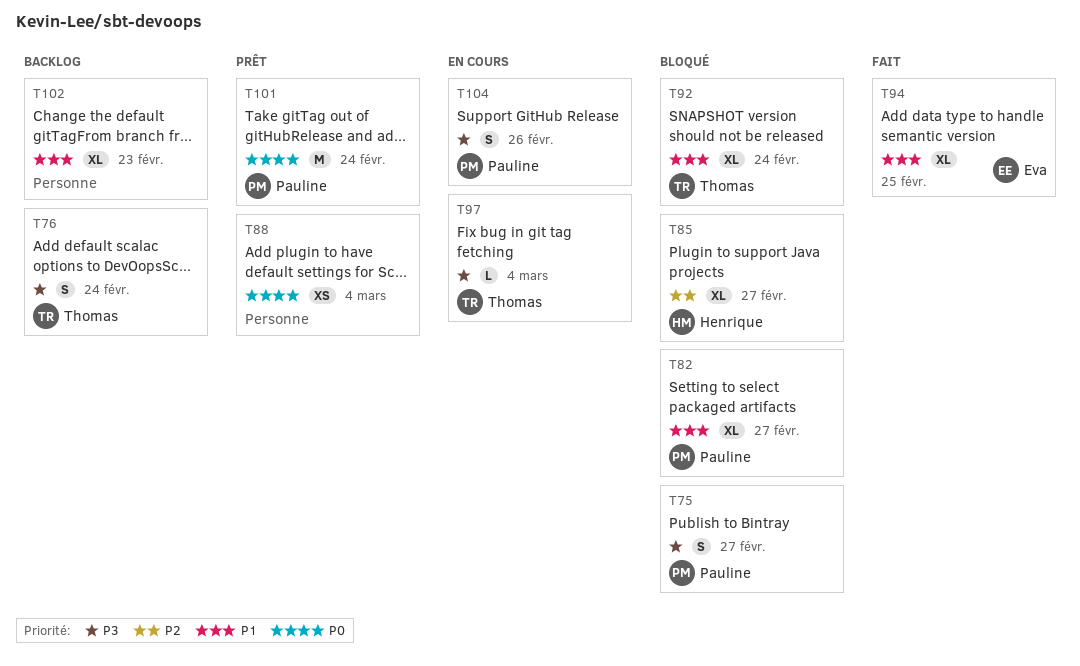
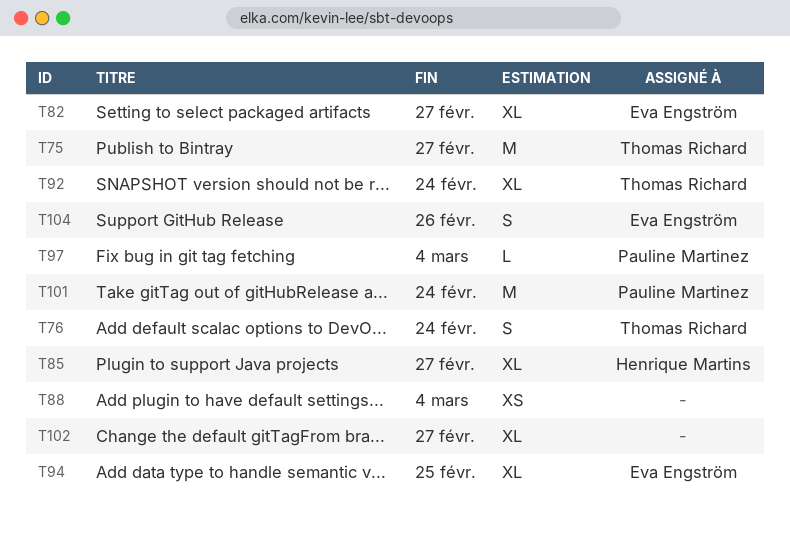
T75, owner: Pauline Martinez -> Thomas Richard
T75, estimate: S -> M
T82, owner: Pauline Martinez -> Eva Engström
T97, owner: Thomas Richard -> Pauline Martinez
T102, due: Feb 23 -> Feb 27
T104, owner: Pauline Martinez -> Eva Engström

